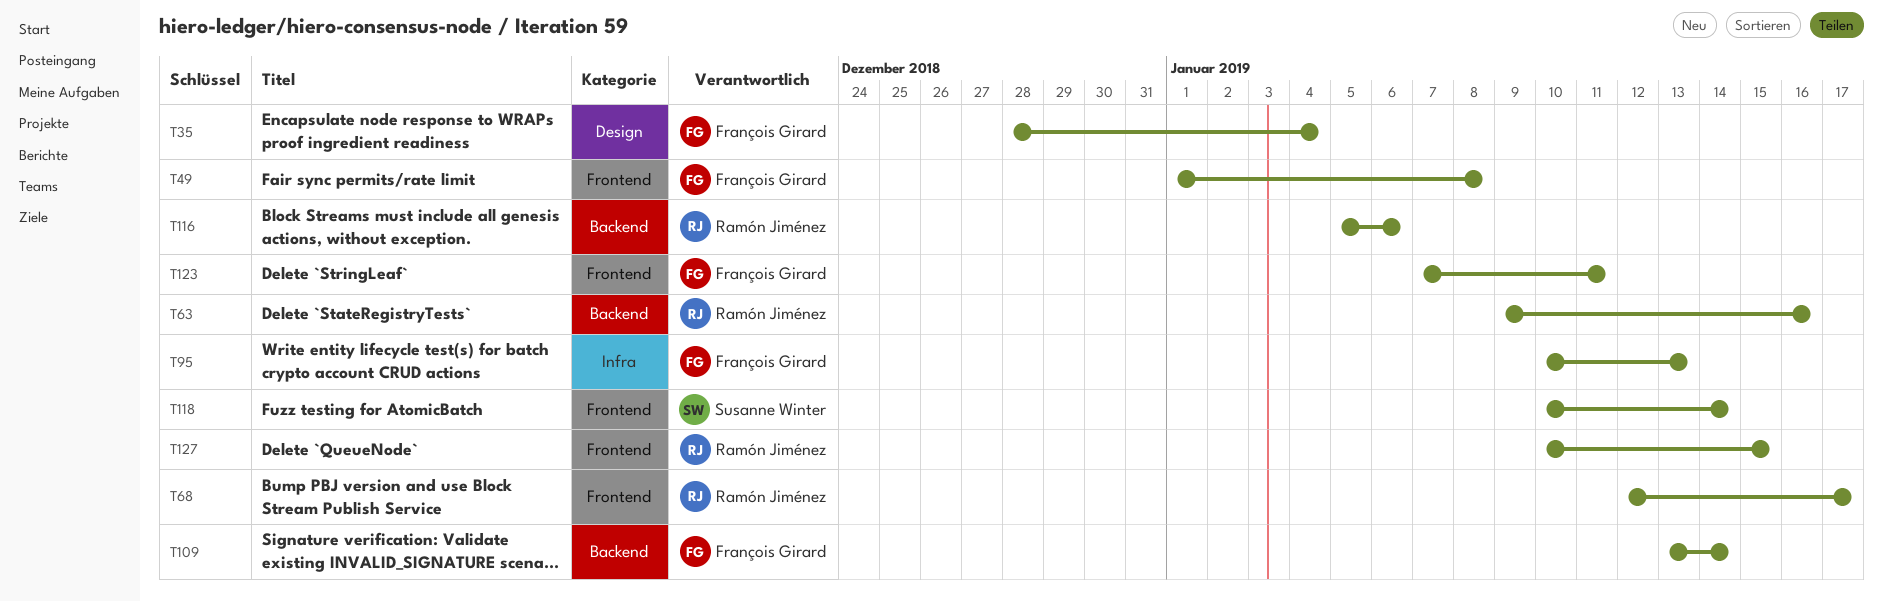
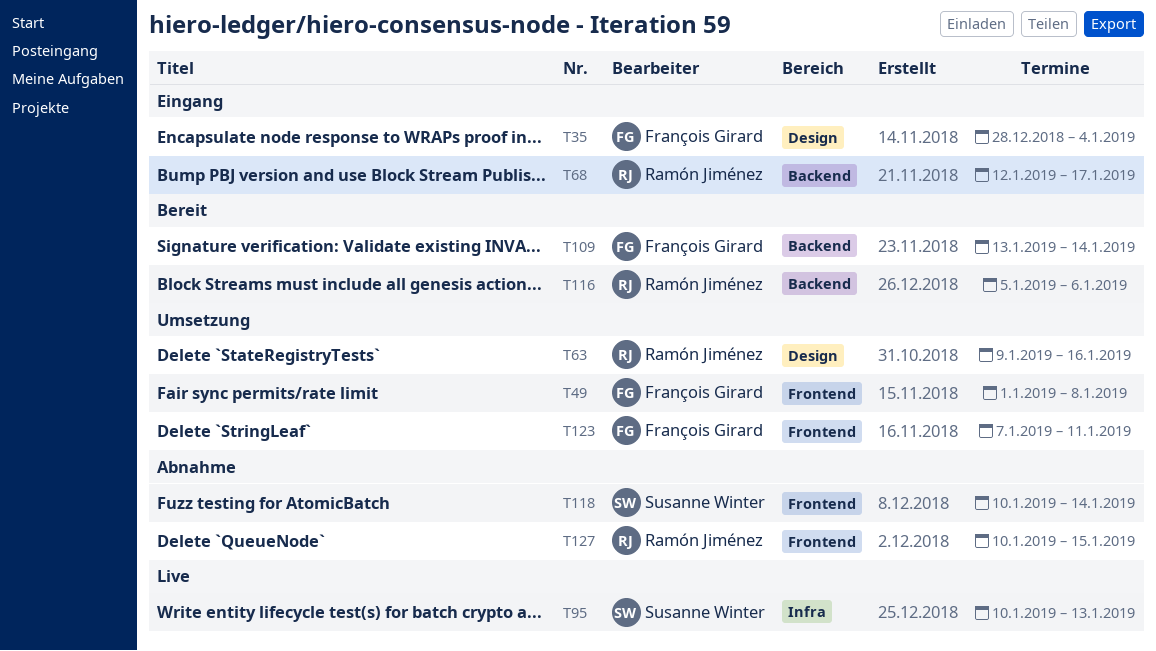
T63, label: Backend -> Design
T68, label: Frontend -> Backend
T95, owner: François Girard -> Susanne Winter

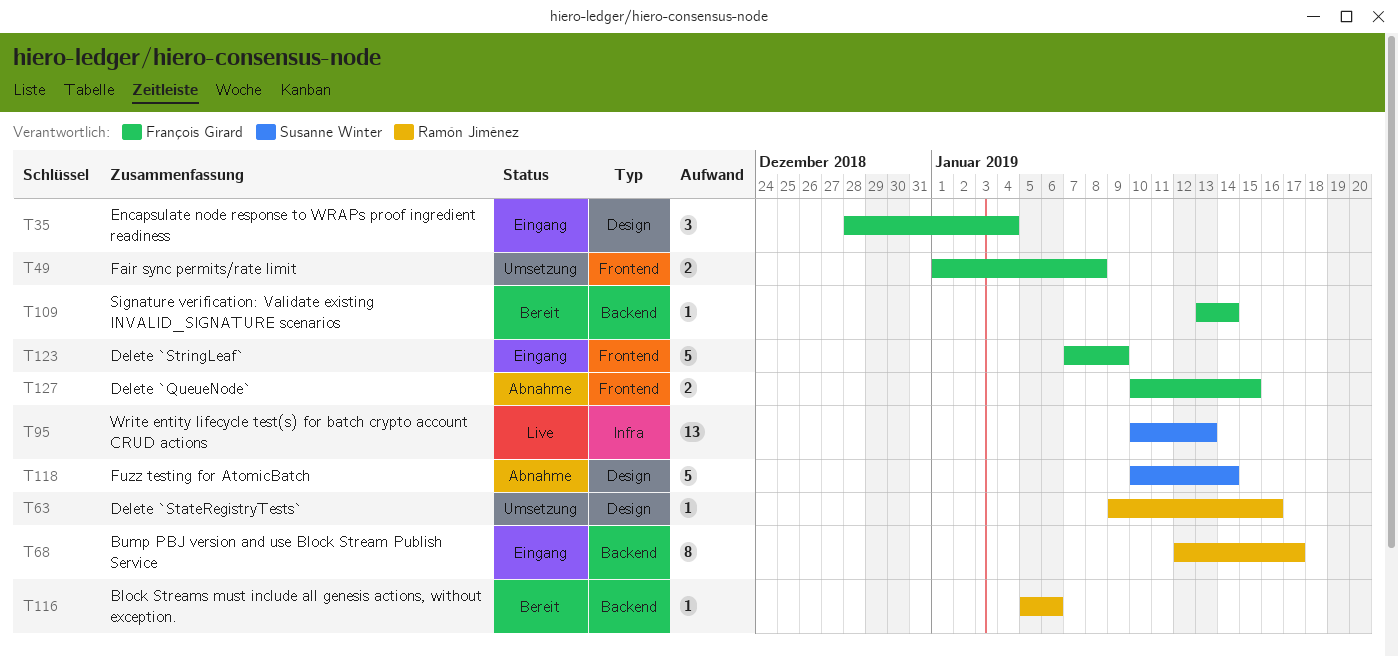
T118, label: Frontend -> Design
T123, status: Umsetzung -> Eingang
T123, due: Jan 11 -> Jan 9
T127, owner: Ramón Jiménez -> François Girard

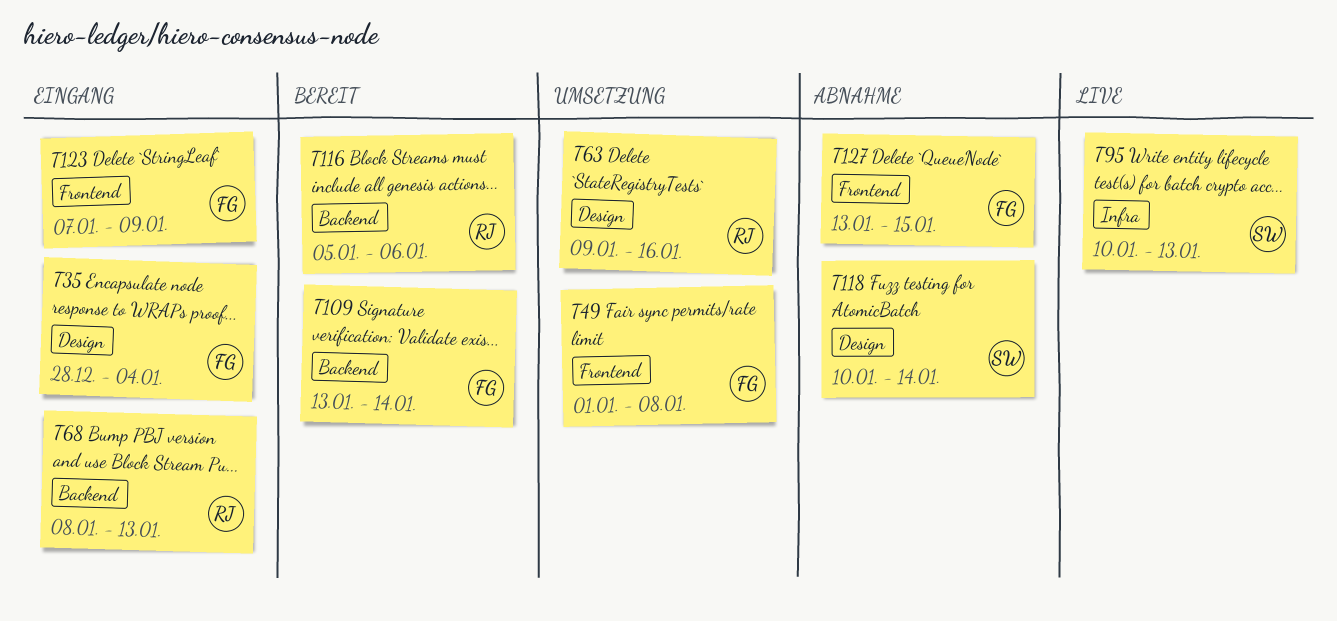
T68, start: Jan 12 -> Jan 8
T68, due: Jan 17 -> Jan 13
T127, start: Jan 10 -> Jan 13

